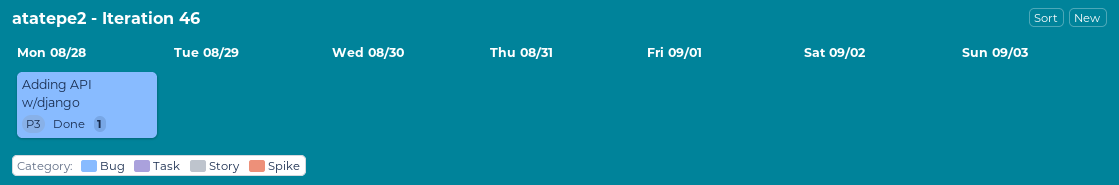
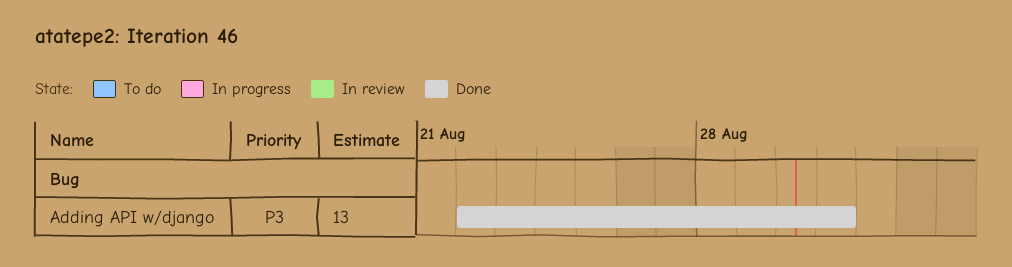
Adding API w/django, estimate: 1 -> 13
Adding API w/django, due: Aug 28 -> Aug 31

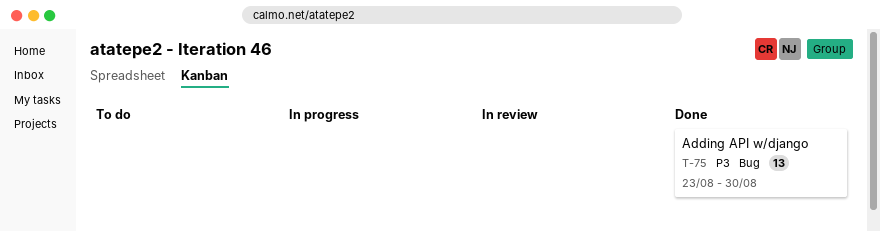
Adding API w/django, start: Aug 22 -> Aug 23
Adding API w/django, due: Aug 31 -> Aug 30

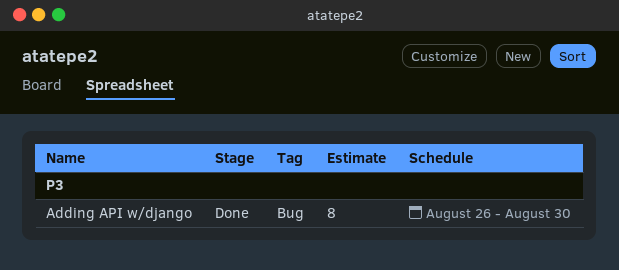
Adding API w/django, estimate: 13 -> 8
Adding API w/django, start: Aug 23 -> Aug 26

